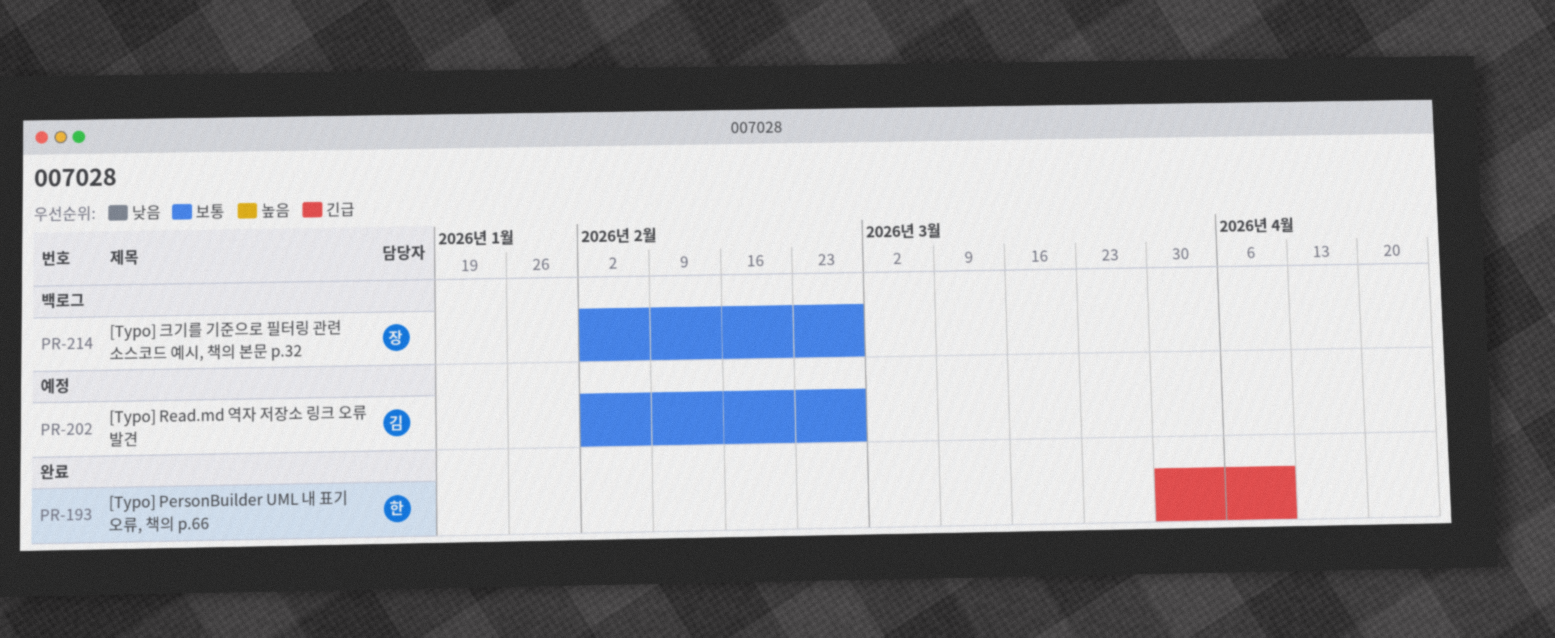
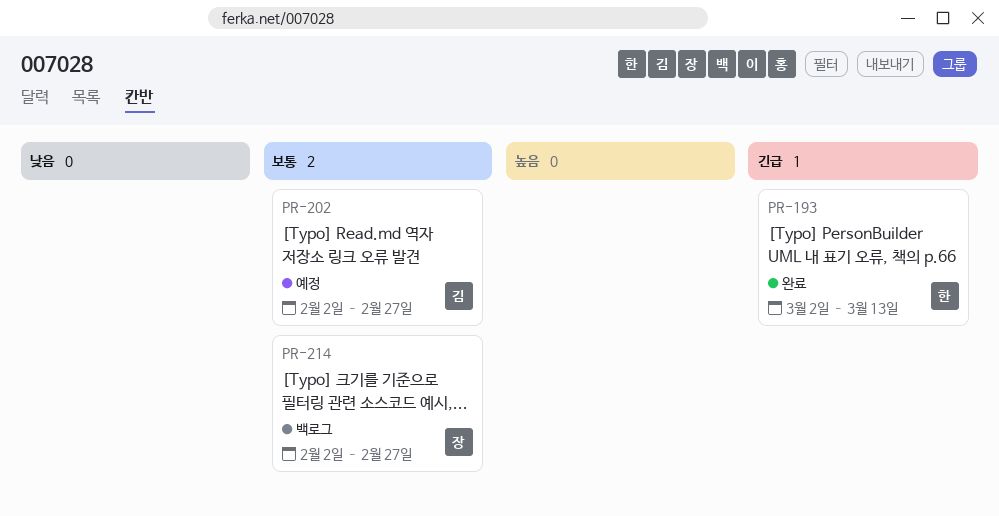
PR-193, start: Mar 30 -> Mar 2
PR-193, due: Apr 10 -> Mar 13

